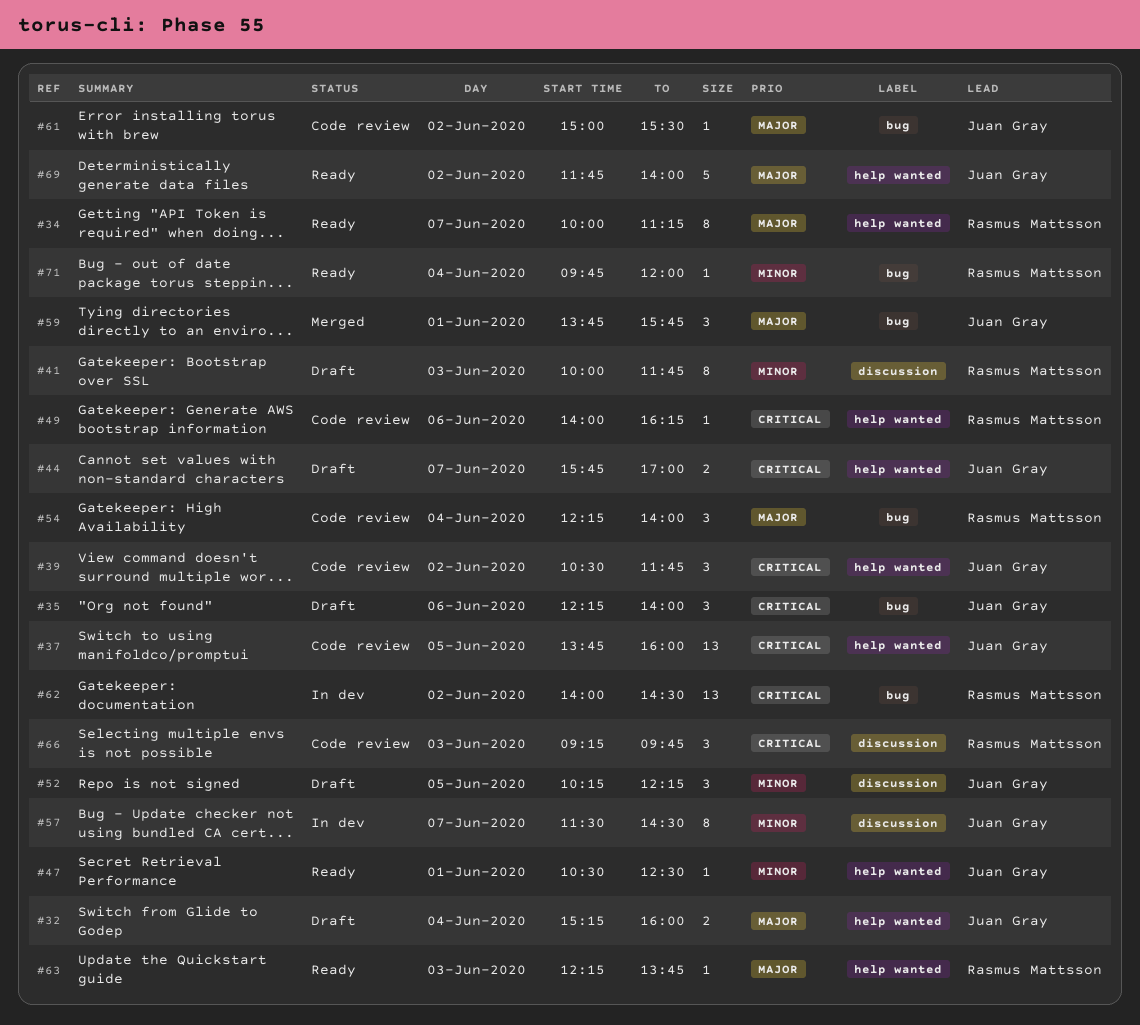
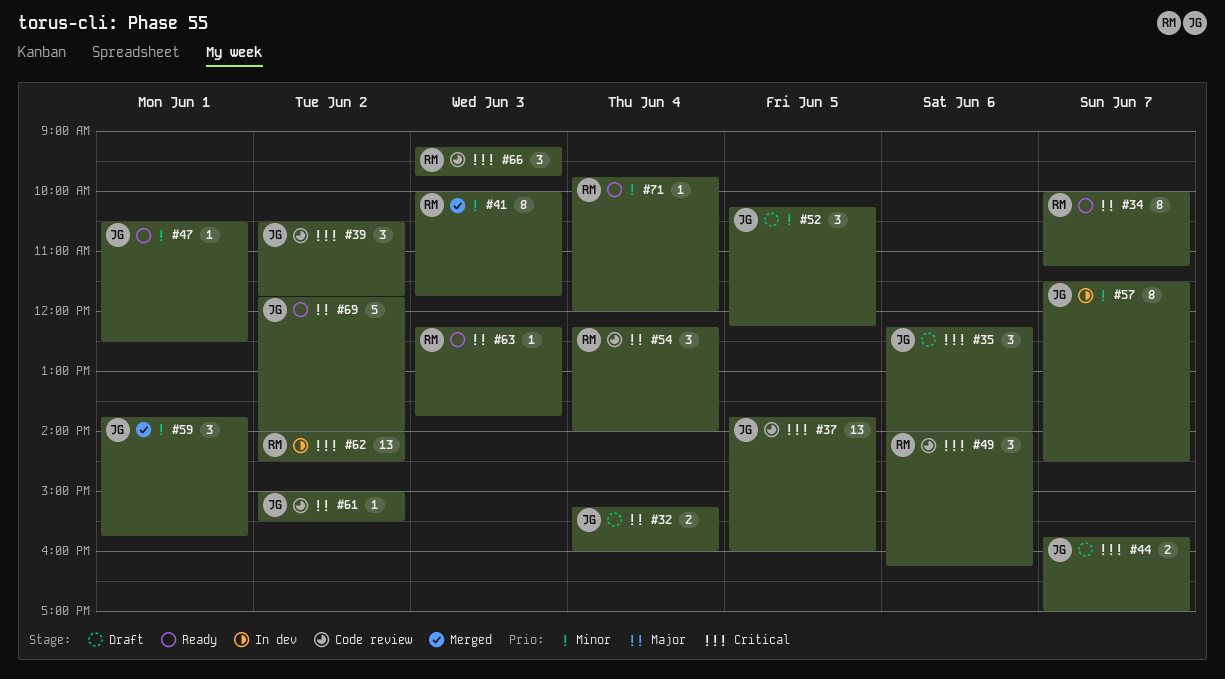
#41, status: Draft -> Merged
#49, estimate: 1 -> 3
#59, priority: Major -> Minor

